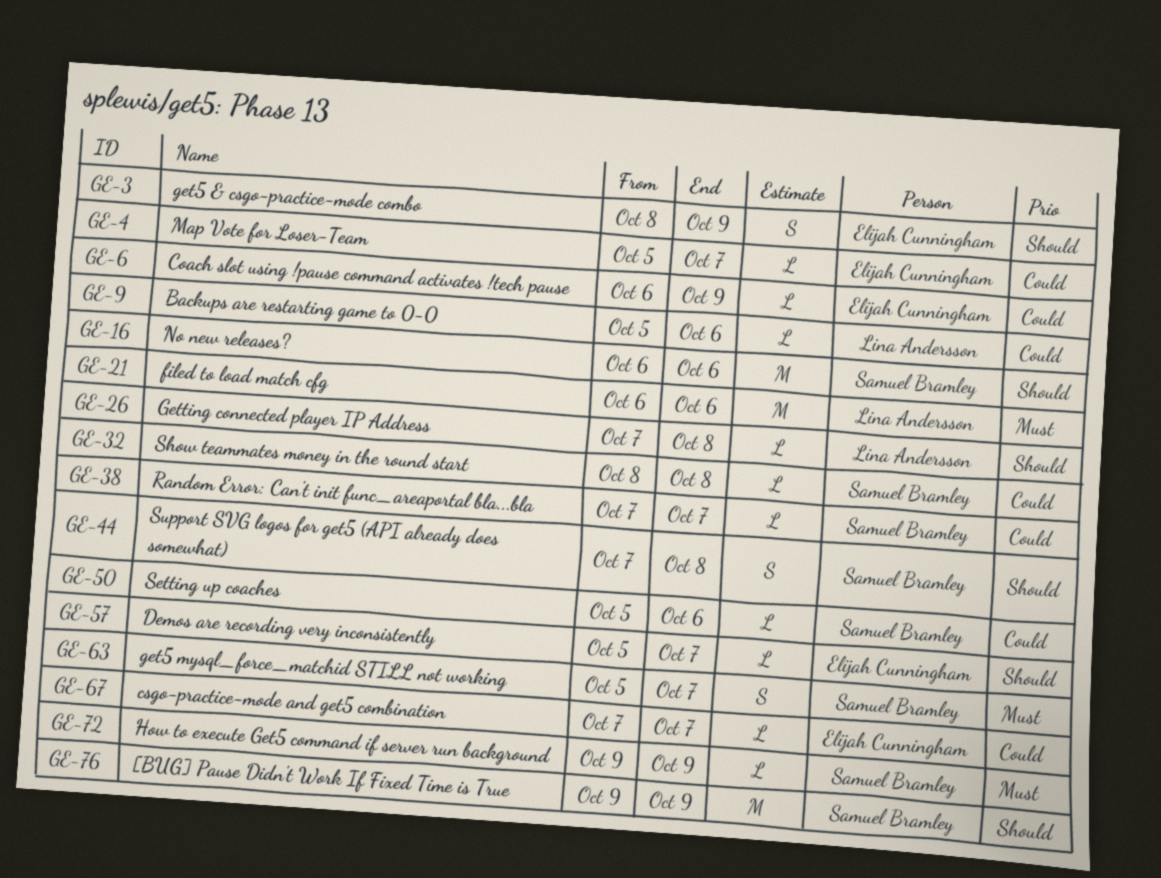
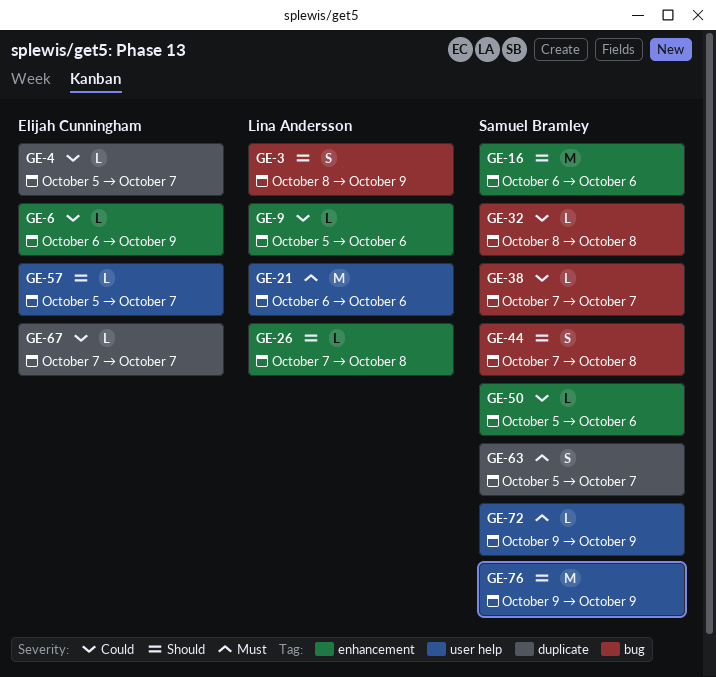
GE-3, owner: Elijah Cunningham -> Lina Andersson

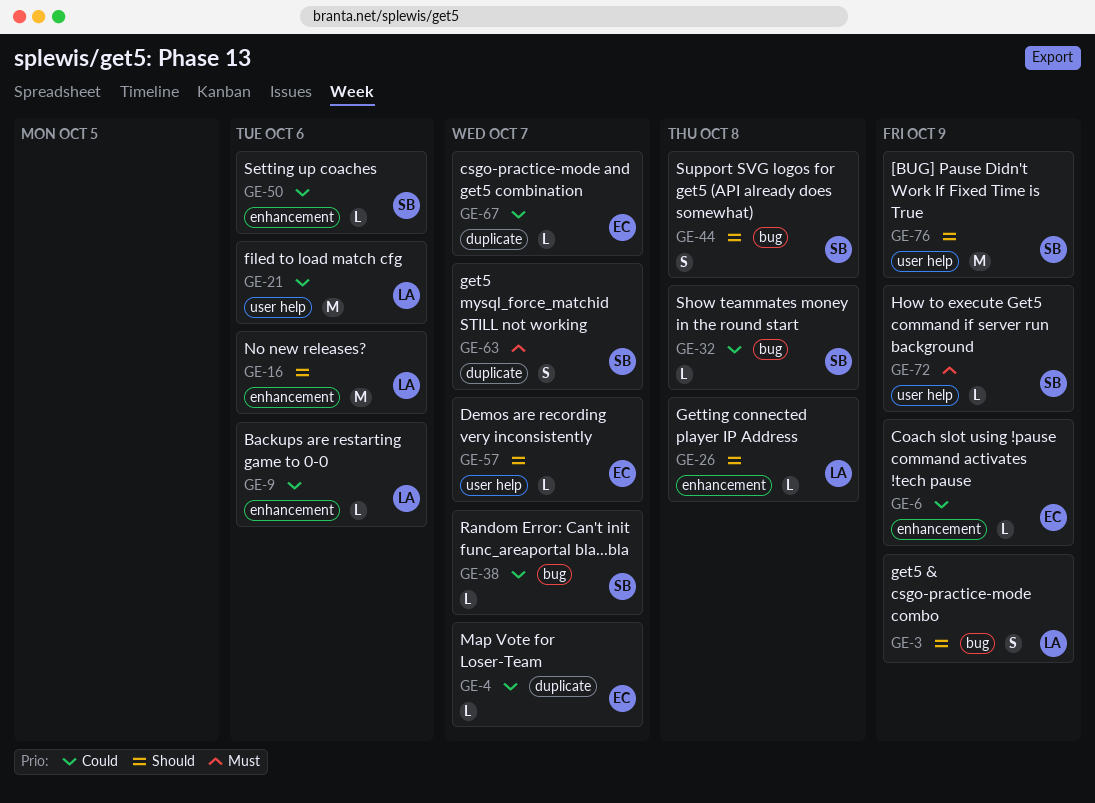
GE-16, owner: Samuel Bramley -> Lina Andersson
GE-21, priority: Must -> Could

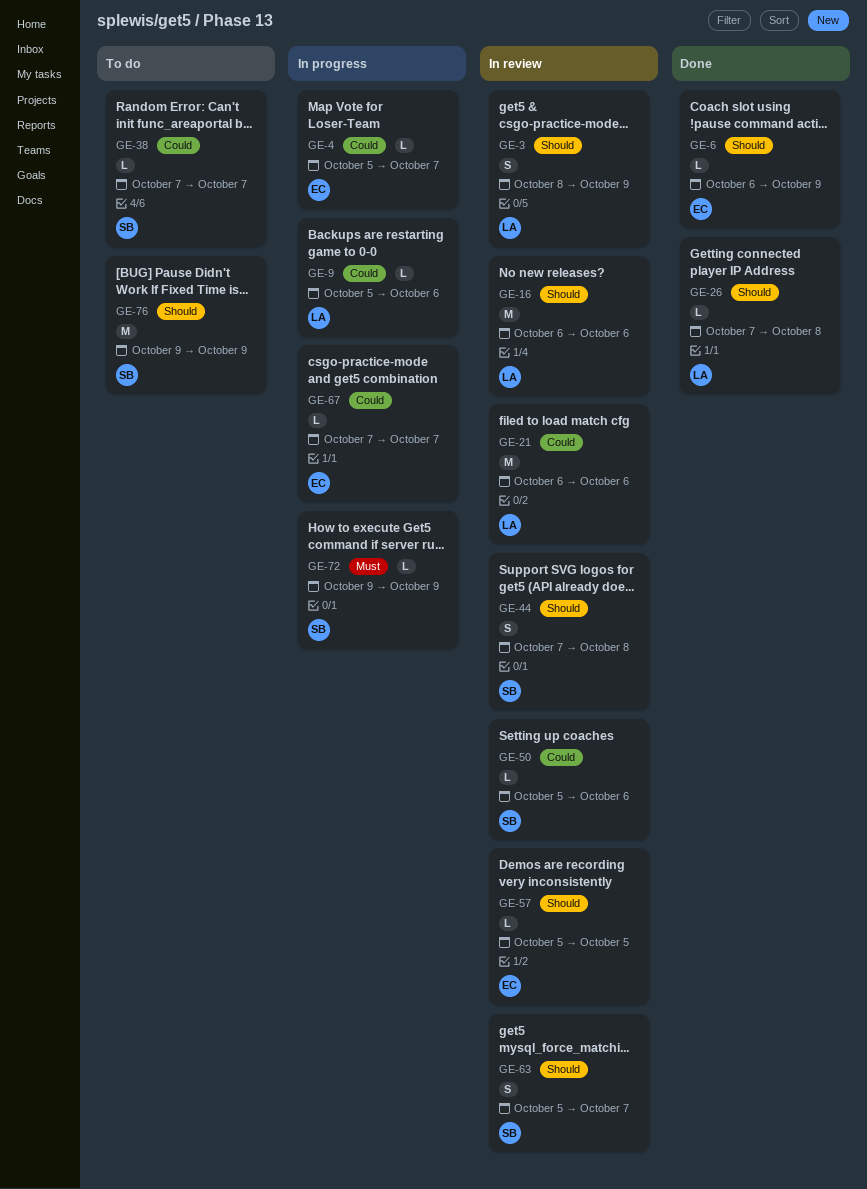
GE-6, priority: Could -> Should
GE-32: present -> none
GE-57, due: Oct 7 -> Oct 5
GE-63, priority: Must -> Should

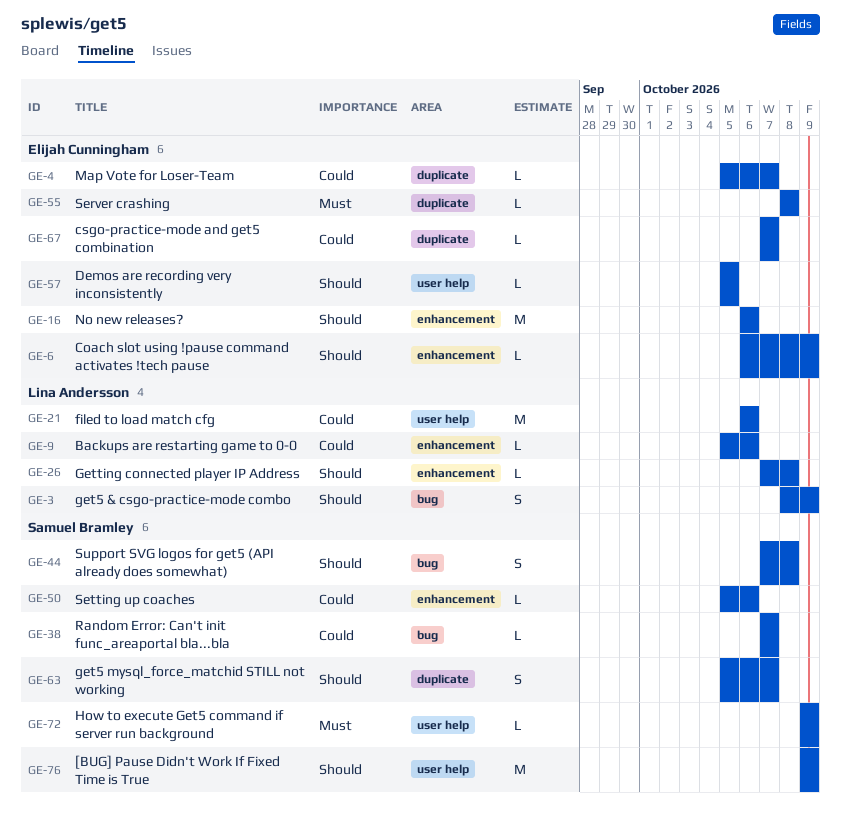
GE-16, owner: Lina Andersson -> Elijah Cunningham
GE-55: none -> present

